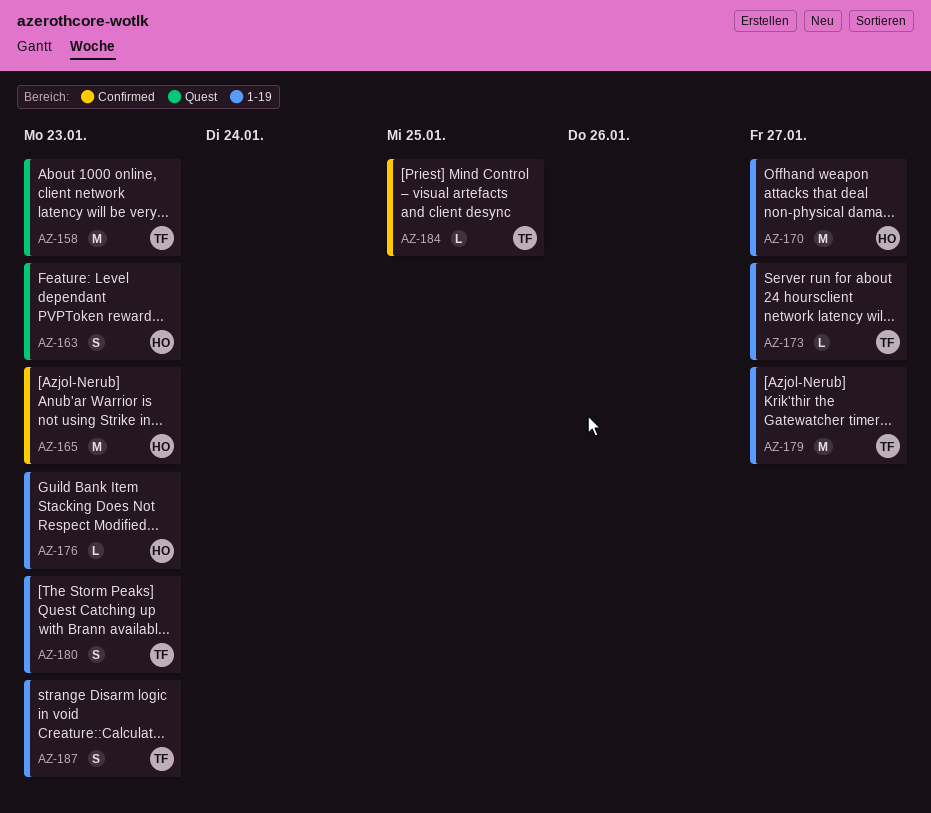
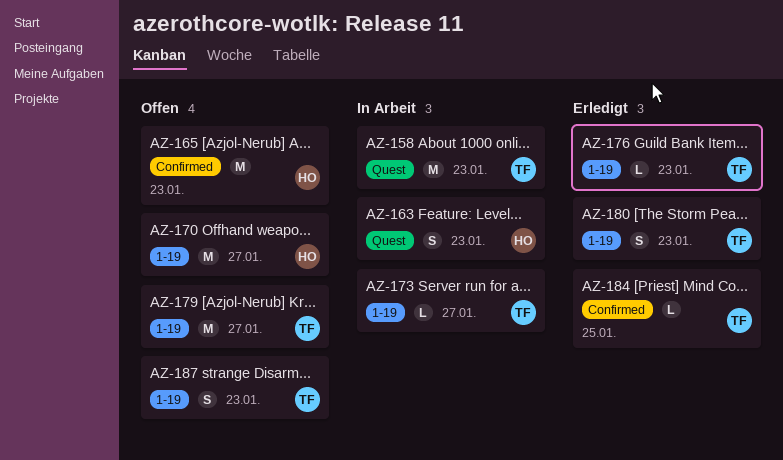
AZ-176, owner: HO -> TF

